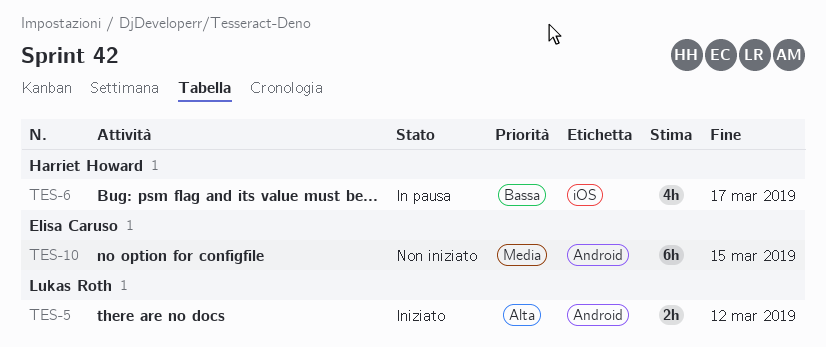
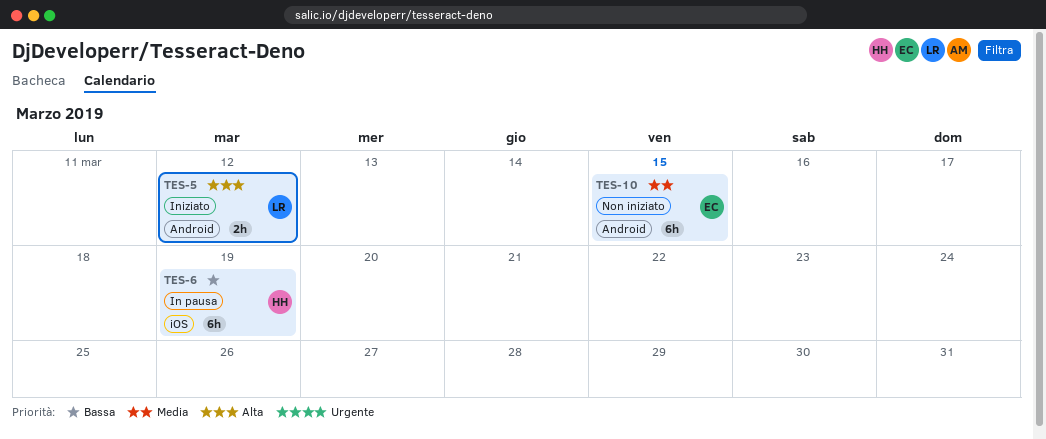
TES-6, estimate: 4h -> 6h
TES-6, due: Mar 17 -> Mar 19

